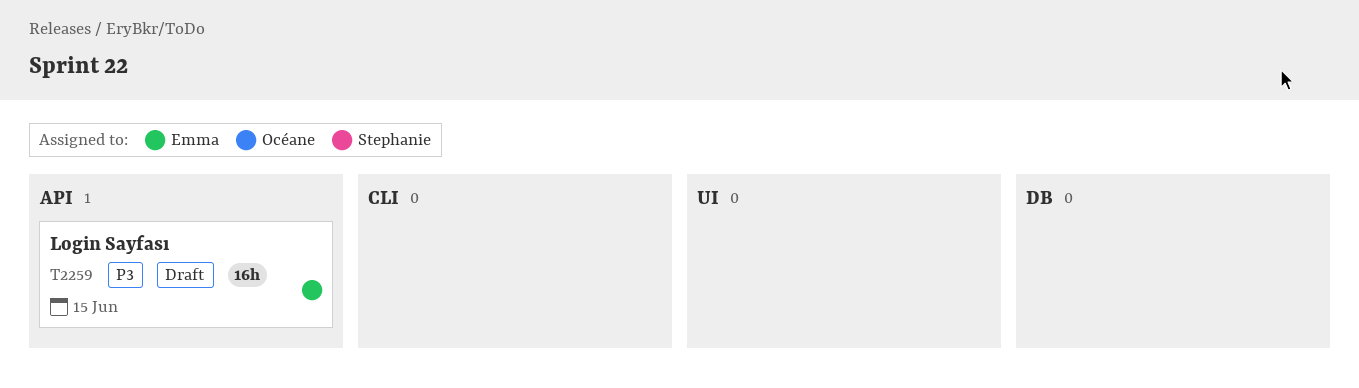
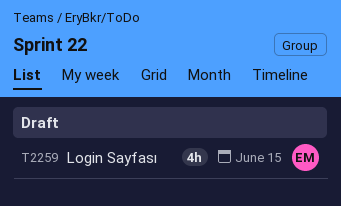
T2259, estimate: 16h -> 4h

